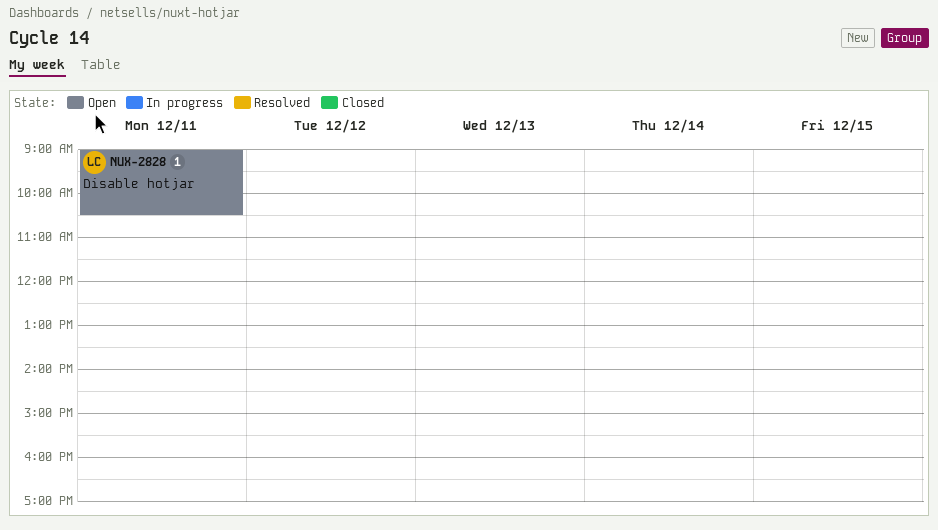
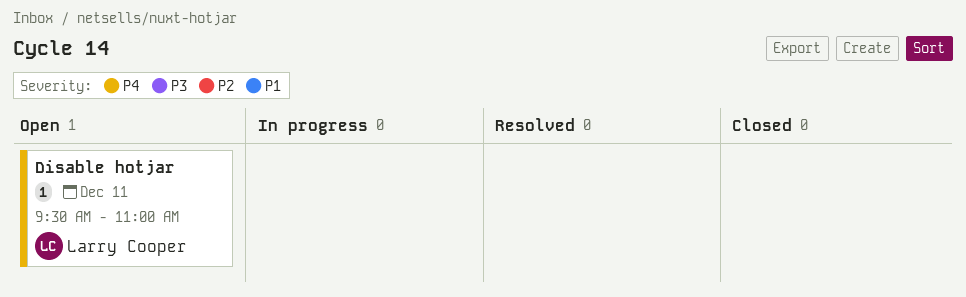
Disable hotjar, begins: 09:00 -> 09:30
Disable hotjar, ends: 10:30 -> 11:00

